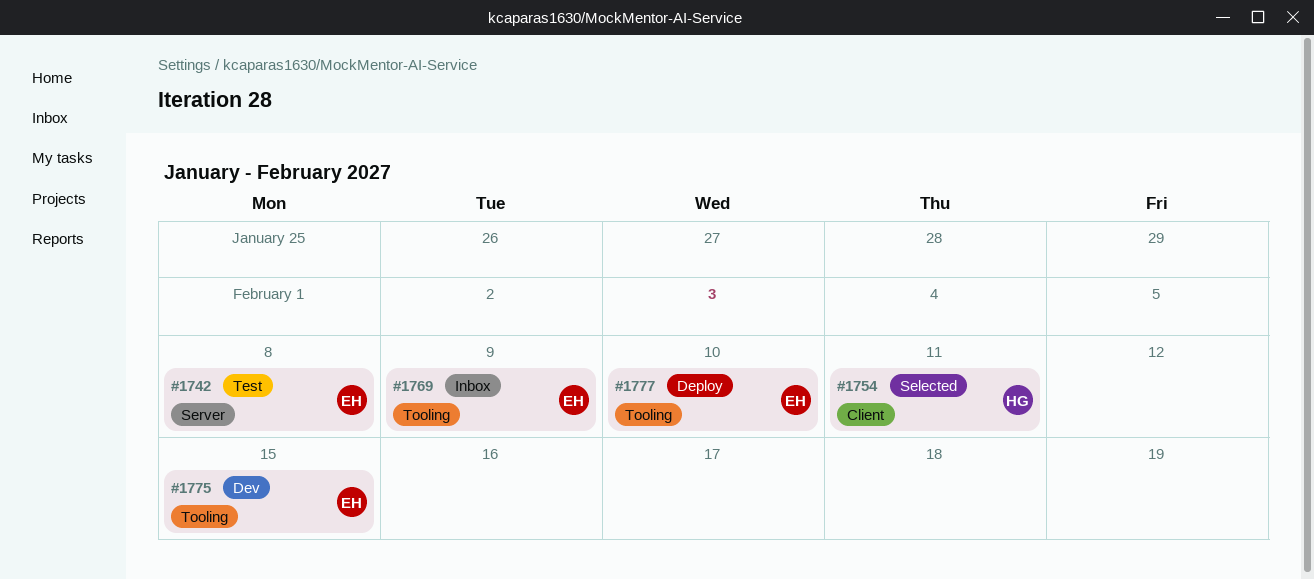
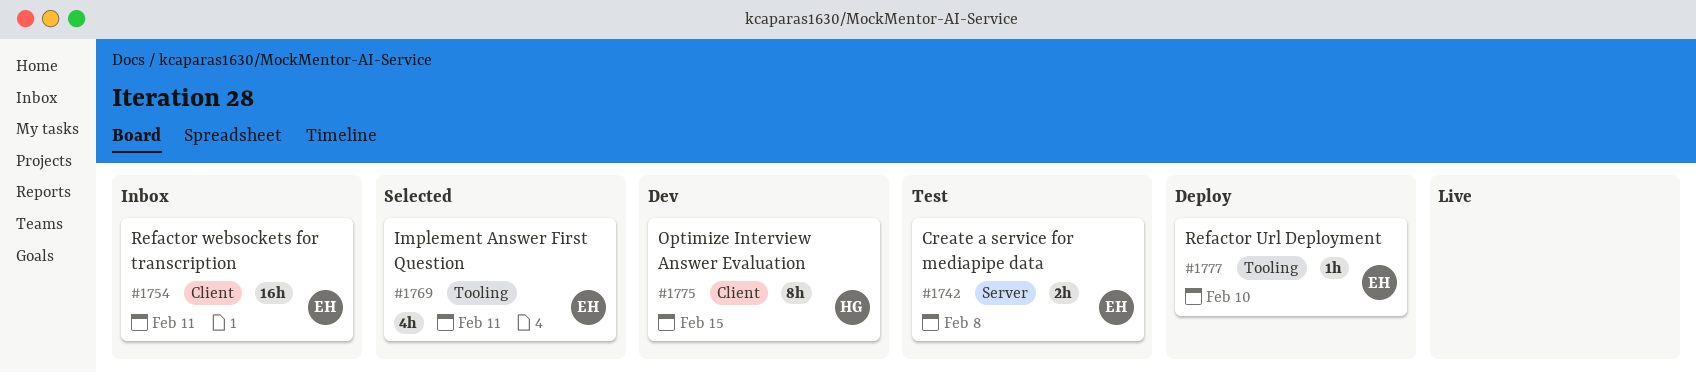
#1754, status: Selected -> Inbox
#1754, owner: HG -> EH
#1769, status: Inbox -> Selected
#1769, due: Feb 9 -> Feb 11
#1775, owner: EH -> HG
#1775, label: Tooling -> Client

